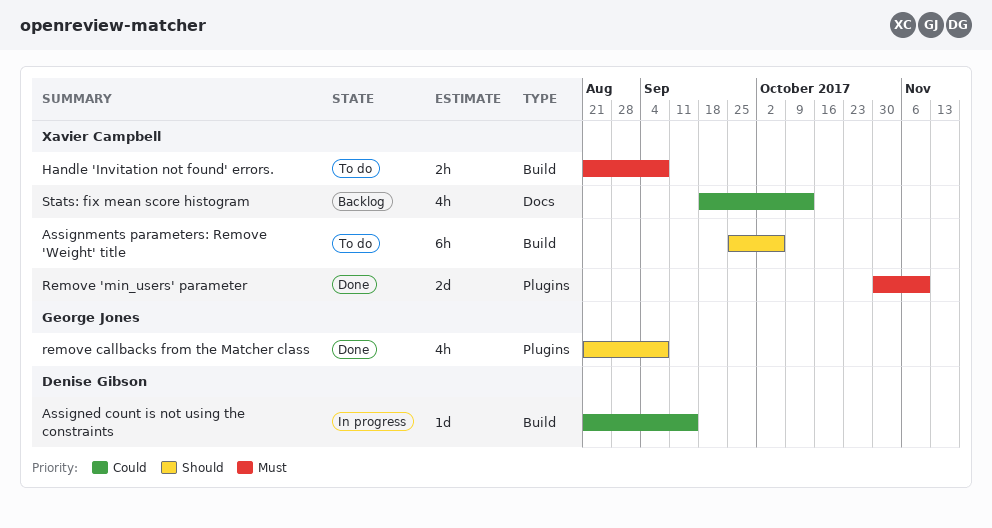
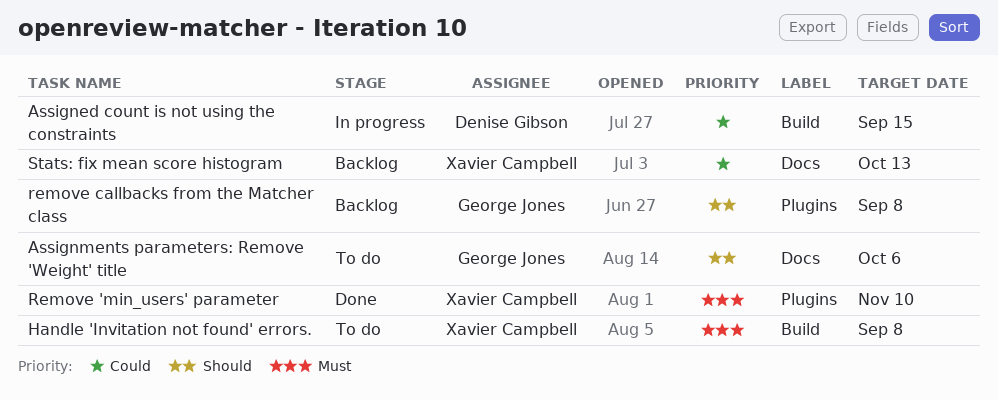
Assignments parameters: Remove 'Weight' title, owner: Xavier Campbell -> George Jones
Assignments parameters: Remove 'Weight' title, label: Build -> Docs
remove callbacks from the Matcher class, status: Done -> Backlog

